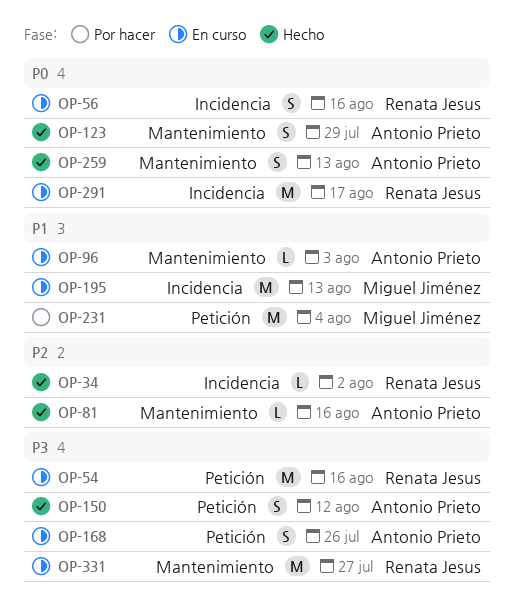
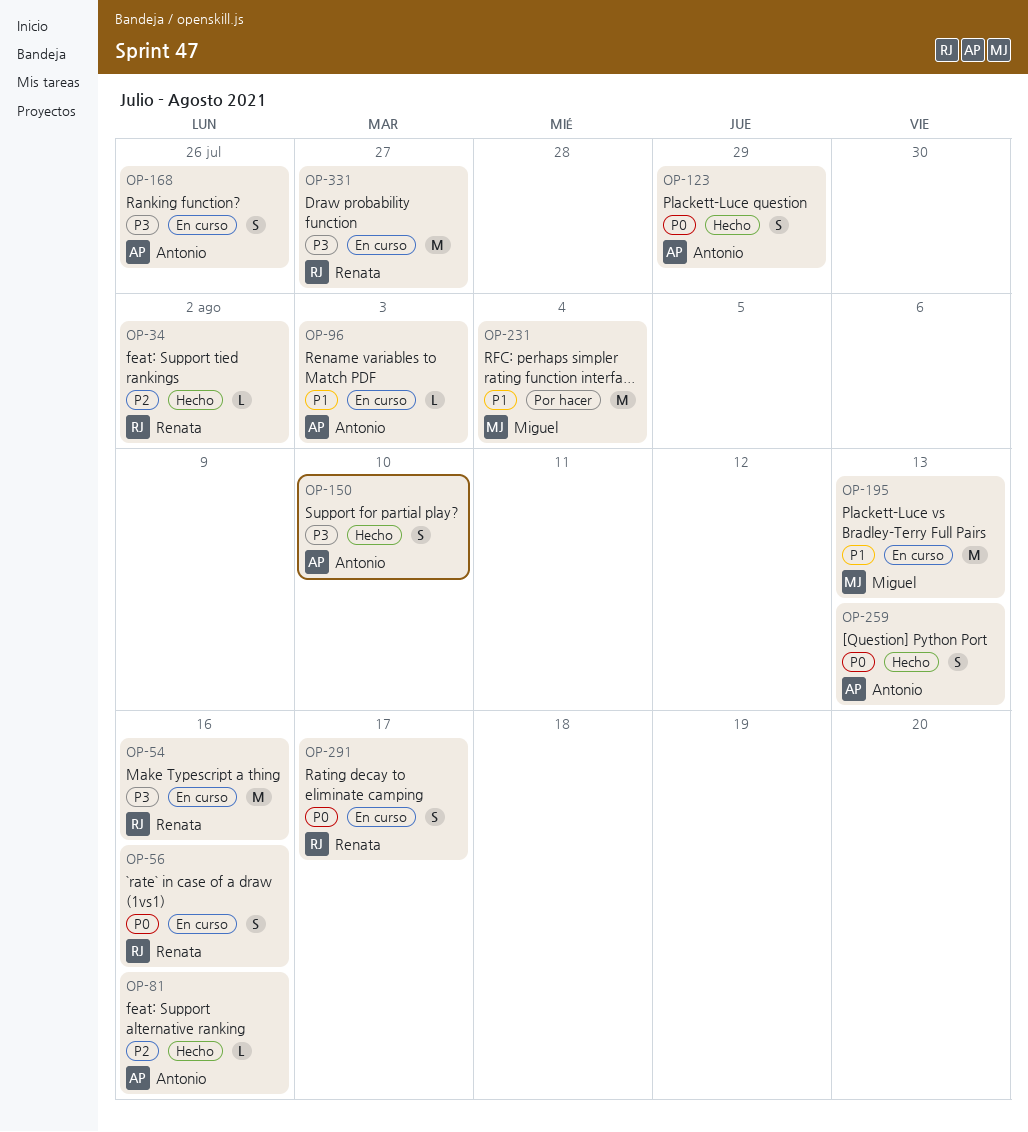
OP-150, due: Aug 12 -> Aug 10
OP-291, estimate: M -> S

